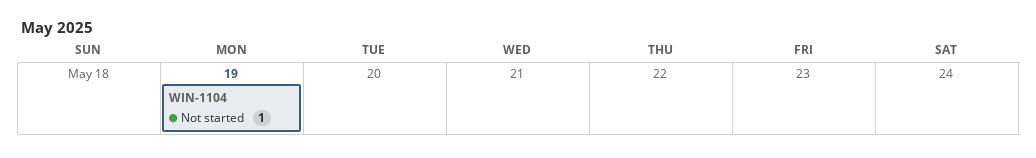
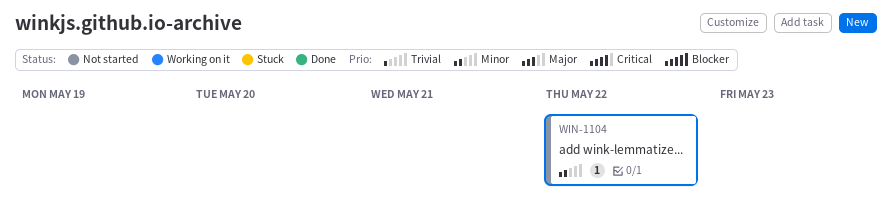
WIN-1104, due: May 19 -> May 22

